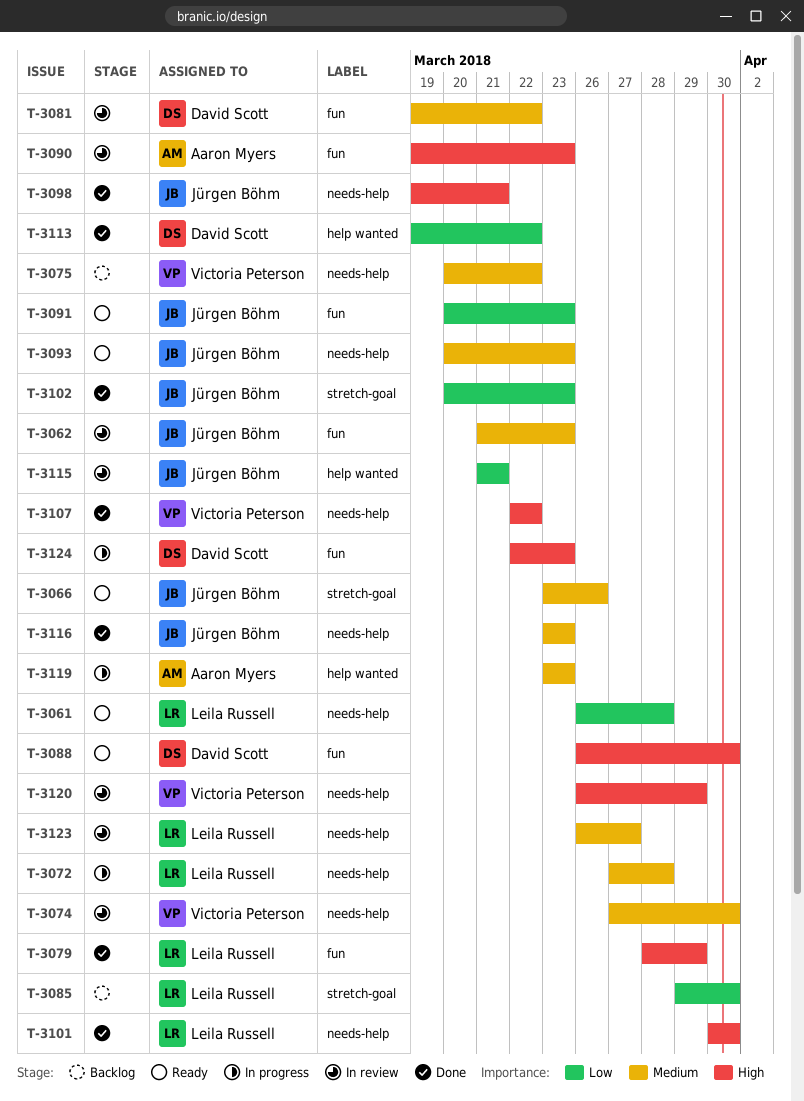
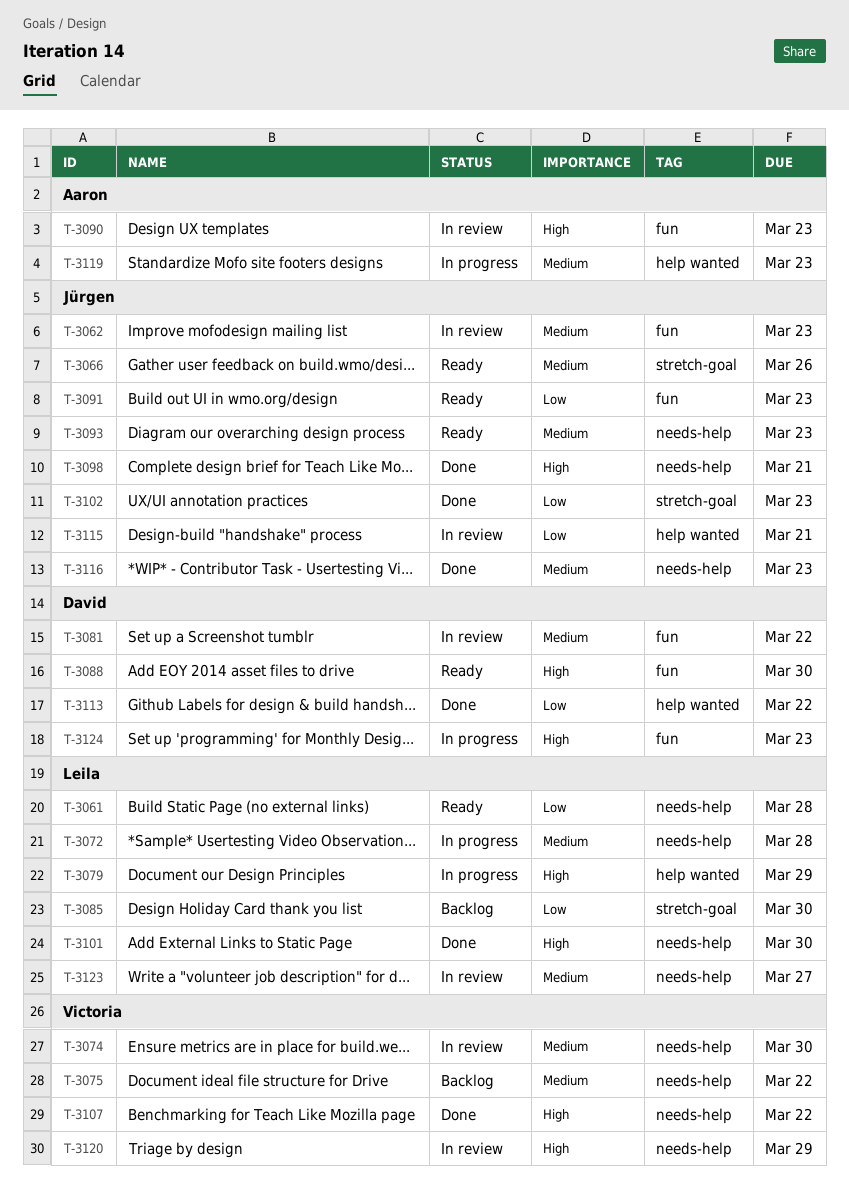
T-3079, status: Done -> In progress
T-3079, label: fun -> help wanted

